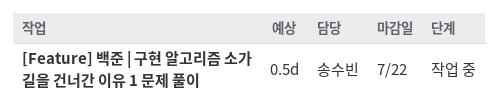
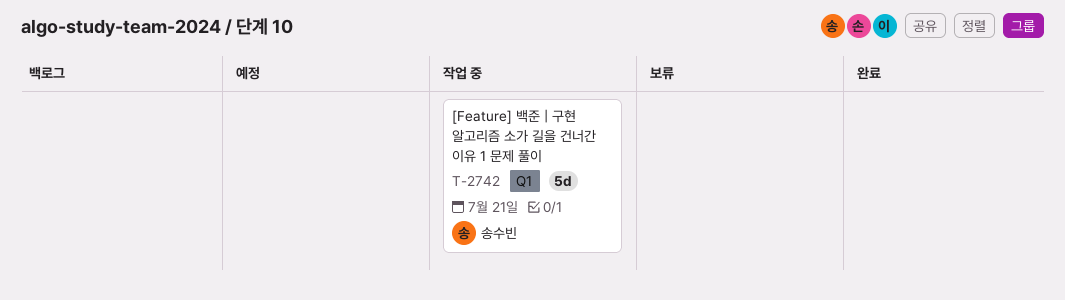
[Feature] 백준 | 구현 알고리즘 소가 길을 건너간 이유 1 문제 풀이, estimate: 0.5d -> 5d
[Feature] 백준 | 구현 알고리즘 소가 길을 건너간 이유 1 문제 풀이, due: Jul 22 -> Jul 21

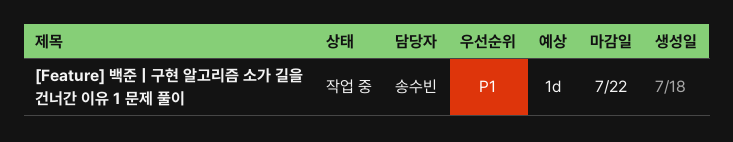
[Feature] 백준 | 구현 알고리즘 소가 길을 건너간 이유 1 문제 풀이, estimate: 5d -> 1d
[Feature] 백준 | 구현 알고리즘 소가 길을 건너간 이유 1 문제 풀이, due: Jul 21 -> Jul 22

